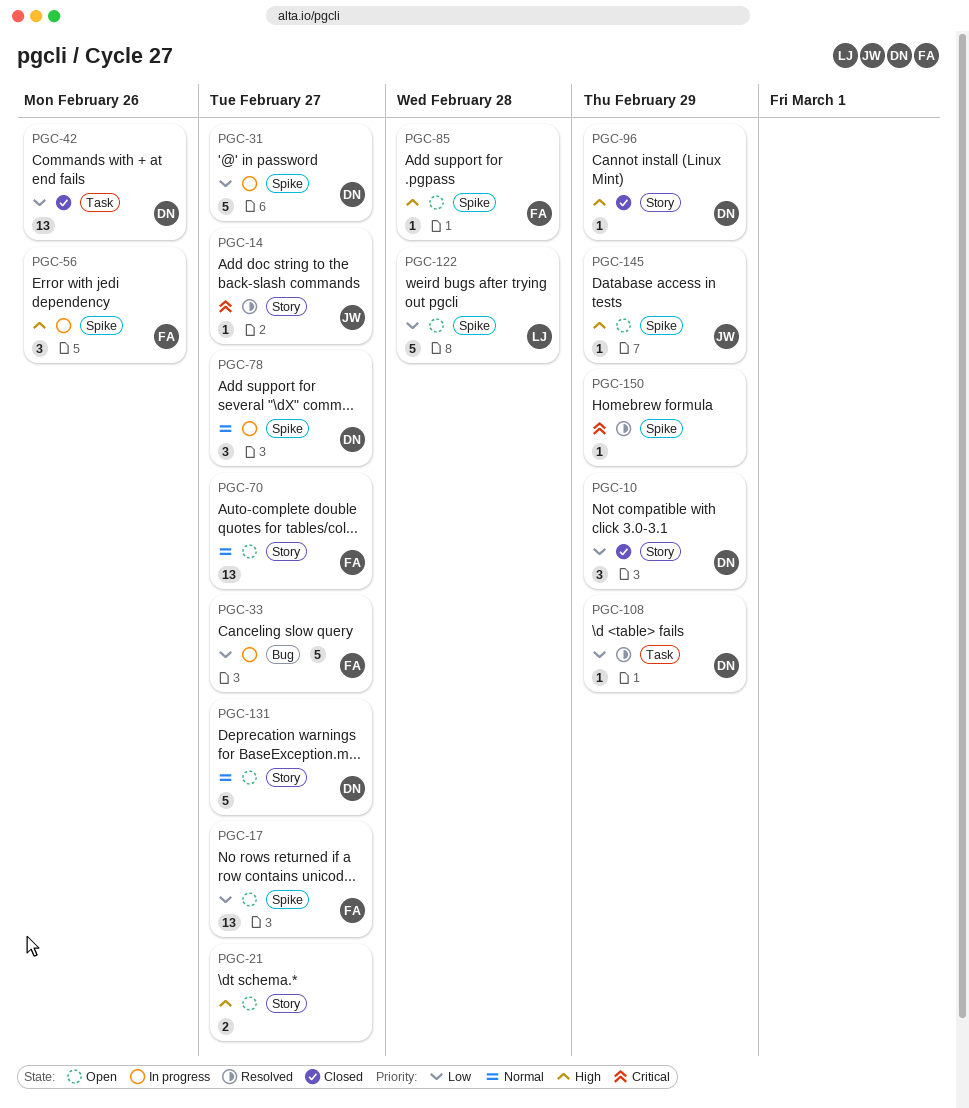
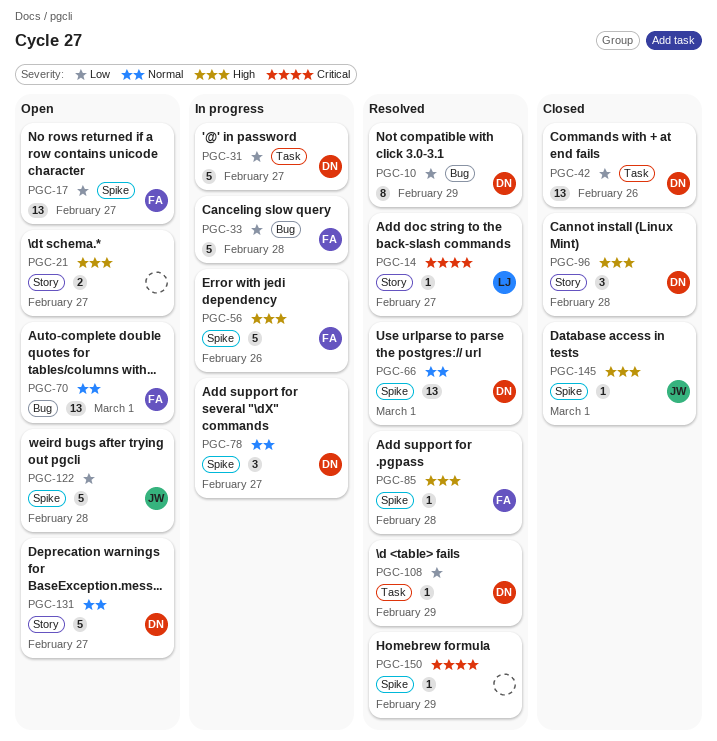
PGC-10, status: Closed -> Resolved
PGC-10, label: Story -> Bug
PGC-10, estimate: 3 -> 8
PGC-14, owner: JW -> LJ
PGC-31, label: Spike -> Task
PGC-33, due: Feb 27 -> Feb 28
PGC-56, estimate: 3 -> 5
PGC-66: none -> present
PGC-70, label: Story -> Bug
PGC-70, due: Feb 27 -> Mar 1
PGC-85, status: Open -> Resolved
PGC-96, estimate: 1 -> 3
PGC-96, due: Feb 29 -> Feb 28
PGC-122, owner: LJ -> JW
PGC-145, status: Open -> Closed
PGC-145, due: Feb 29 -> Mar 1

